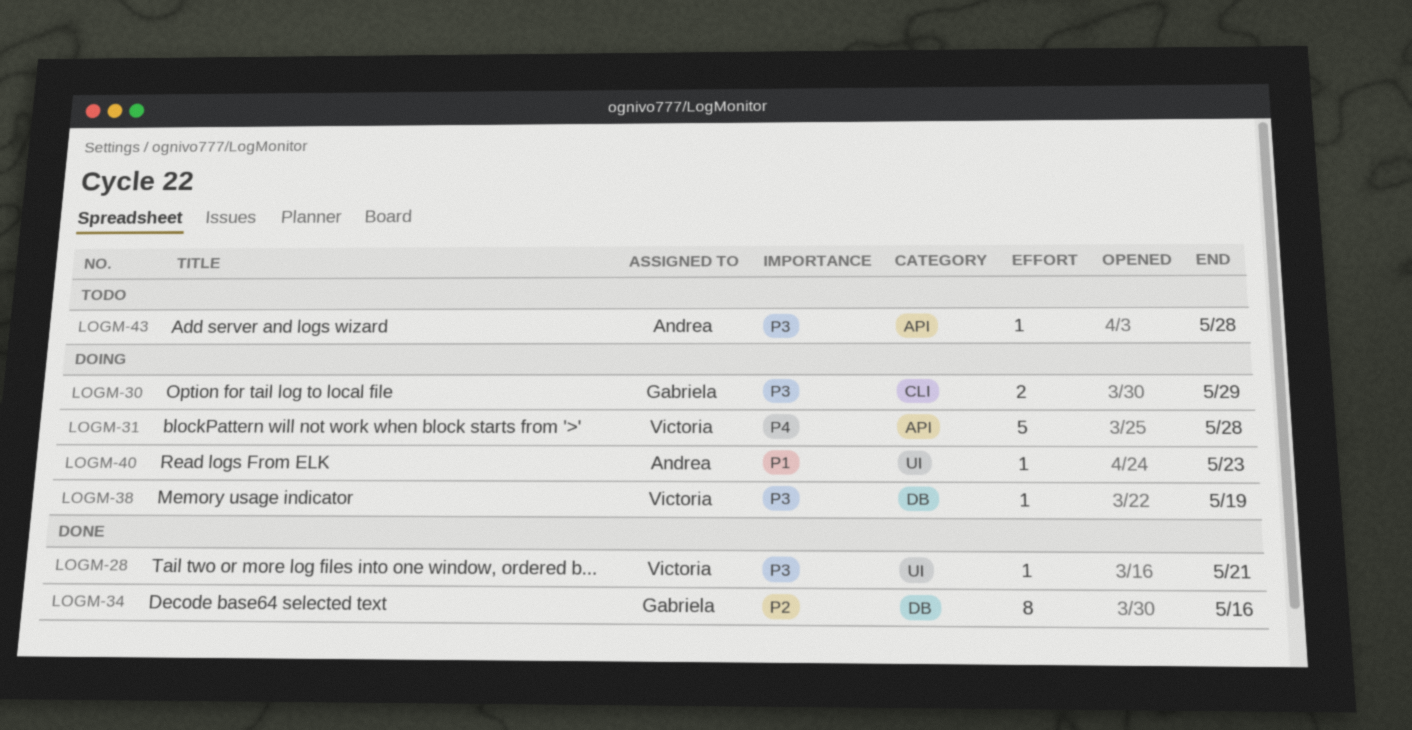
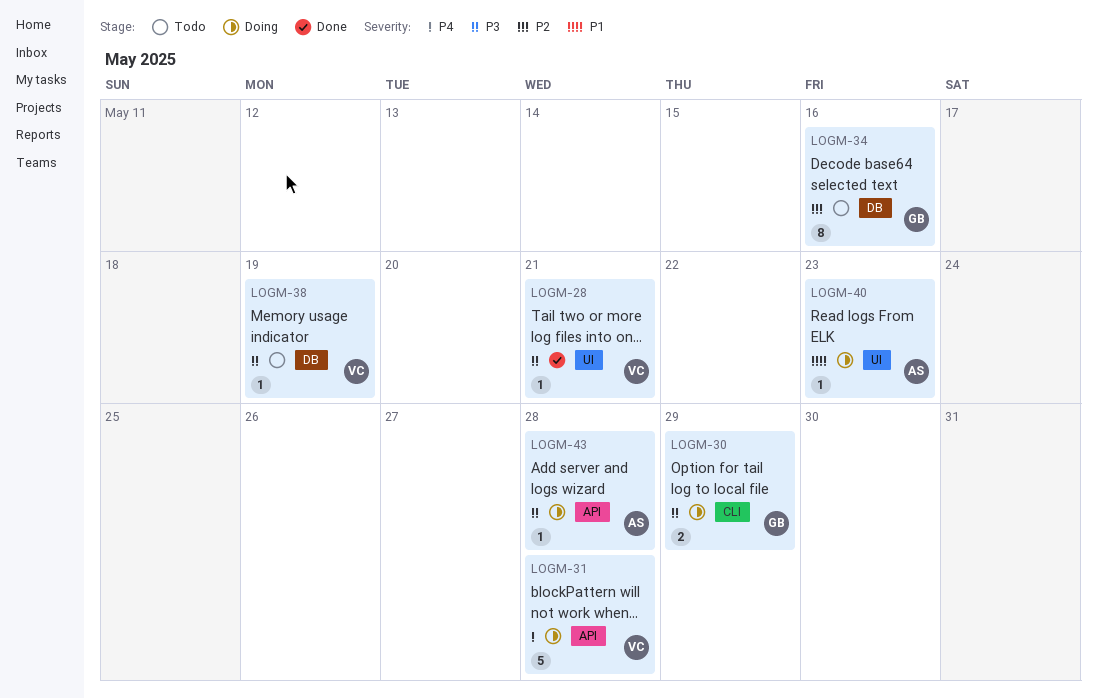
LOGM-34, status: Done -> Todo
LOGM-38, status: Doing -> Todo
LOGM-43, status: Todo -> Doing

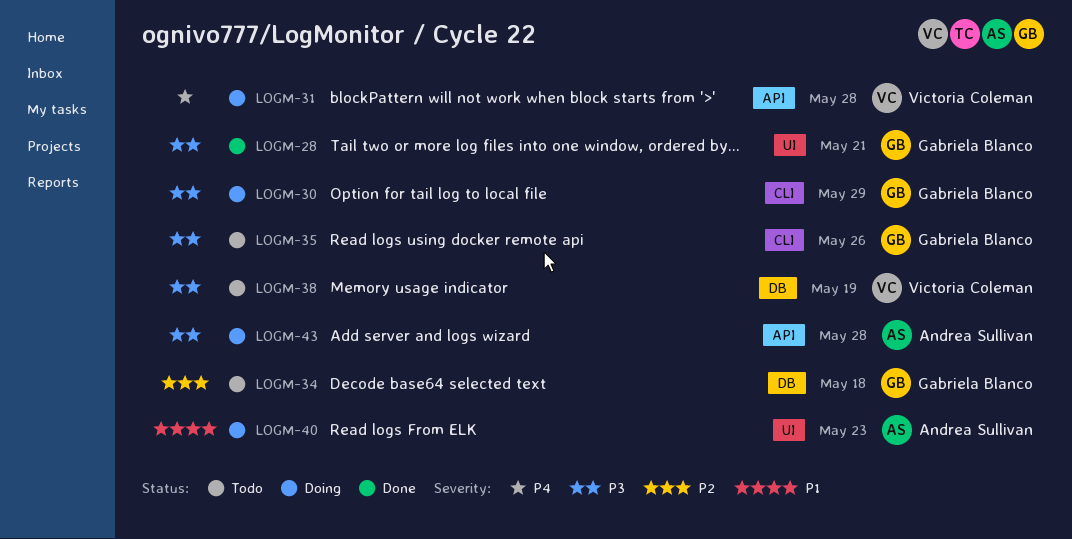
LOGM-28, owner: Victoria Coleman -> Gabriela Blanco
LOGM-34, due: May 16 -> May 18
LOGM-35: none -> present

